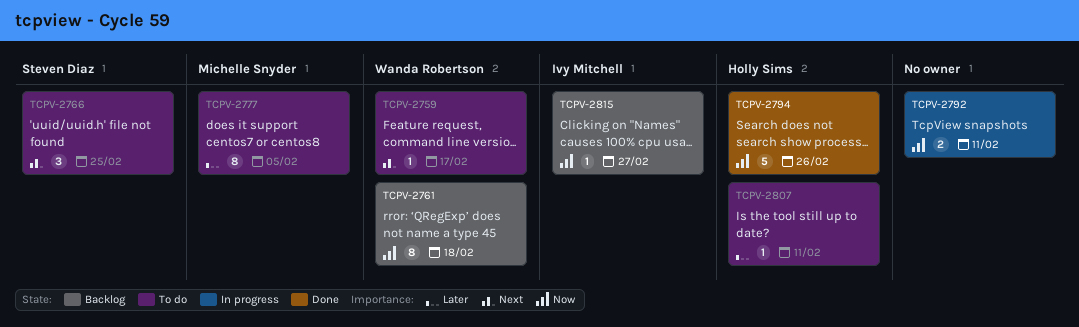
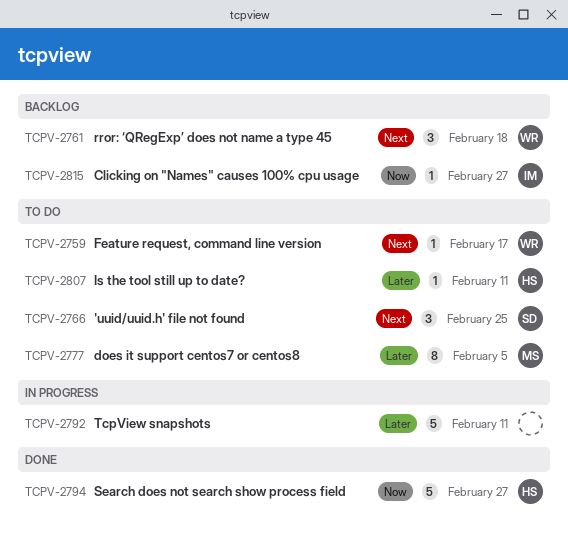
TCPV-2761, priority: Now -> Next
TCPV-2761, estimate: 8 -> 3
TCPV-2792, priority: Now -> Later
TCPV-2792, estimate: 2 -> 5
TCPV-2794, due: Feb 26 -> Feb 27

